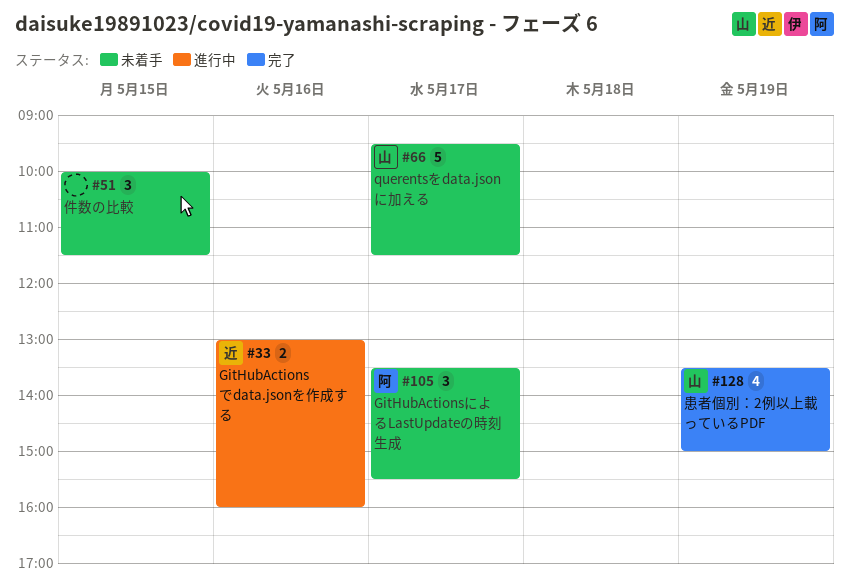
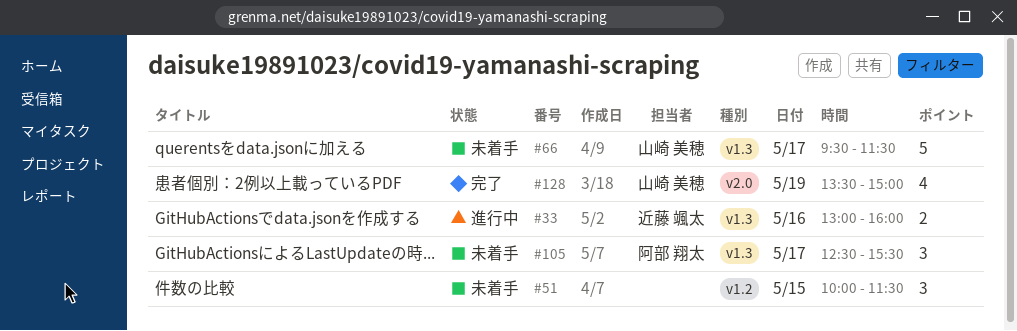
#105, begins: 13:30 -> 12:30

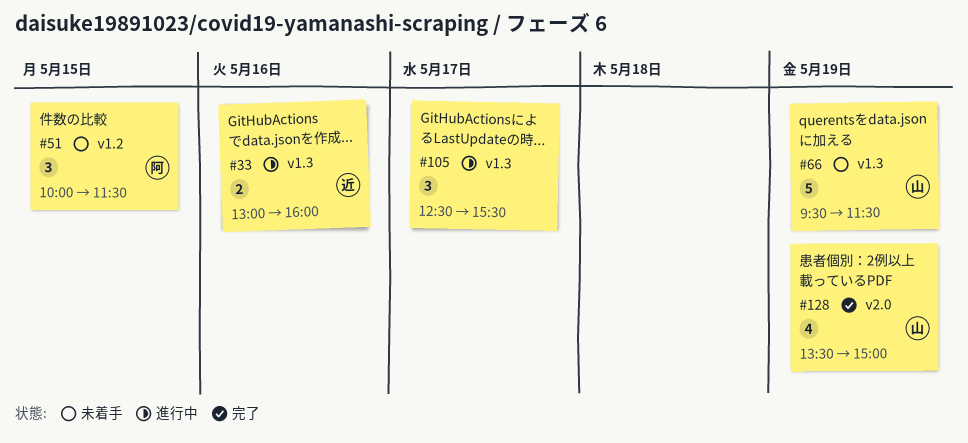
#51, owner: none -> 阿部 翔太
#66, day: May 17 -> May 19
#105, status: 未着手 -> 進行中
#105, owner: 阿部 翔太 -> none

